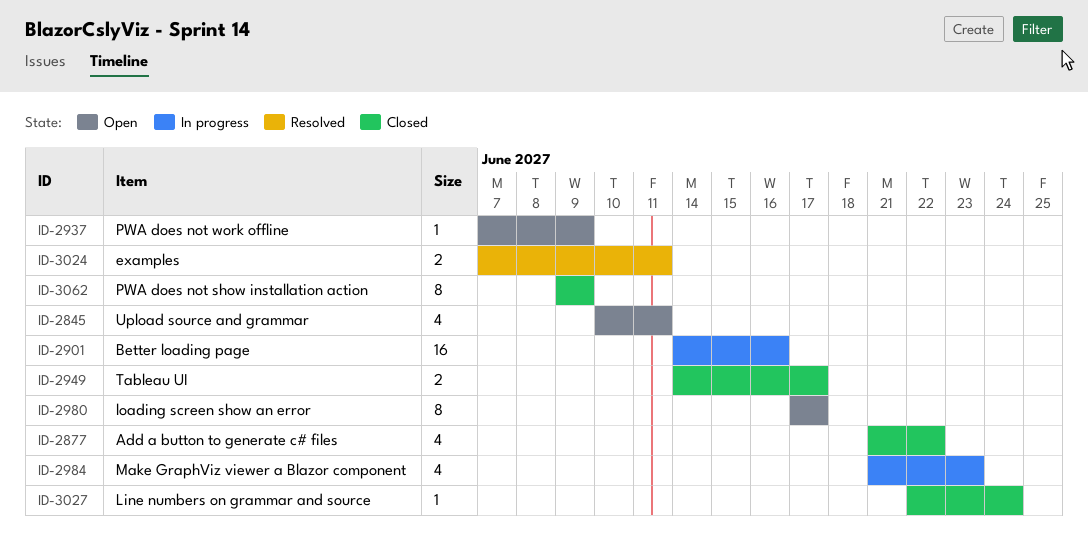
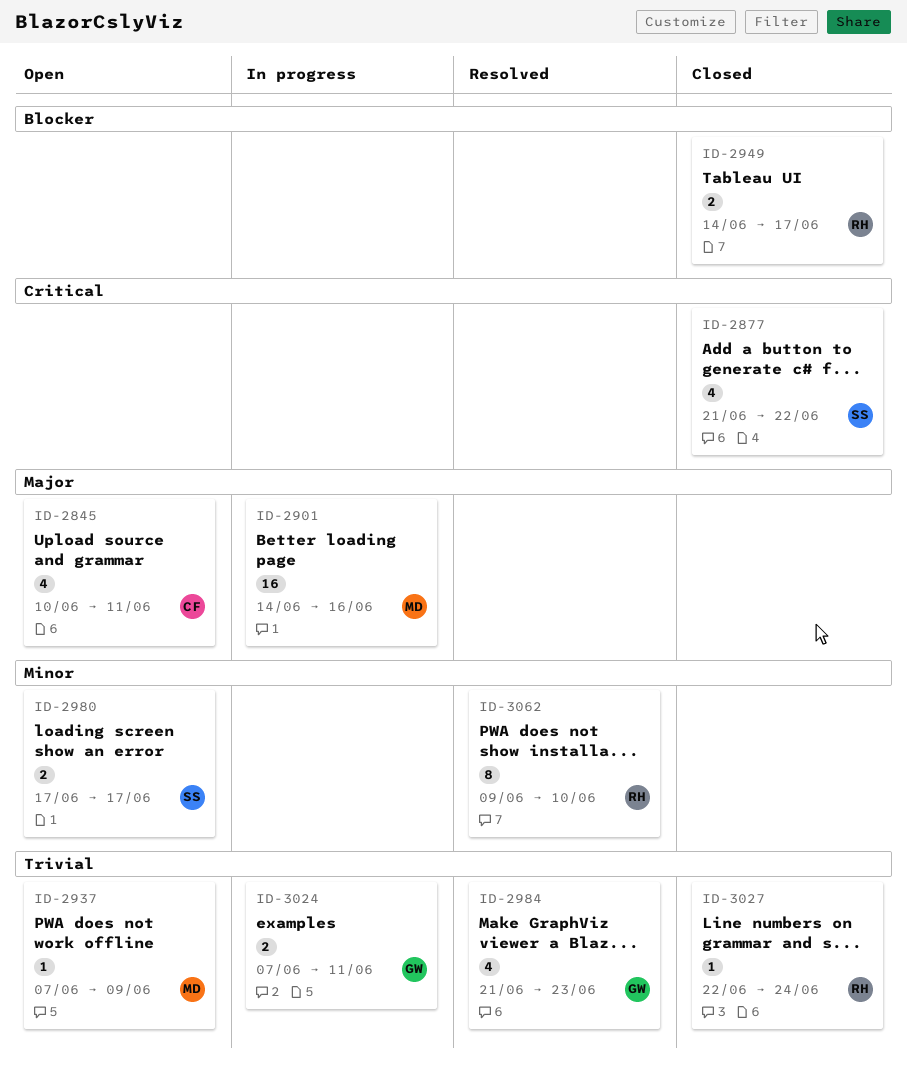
ID-2980, estimate: 8 -> 2
ID-2984, status: In progress -> Resolved
ID-3024, status: Resolved -> In progress
ID-3062, status: Closed -> Resolved
ID-3062, due: Jun 9 -> Jun 10

